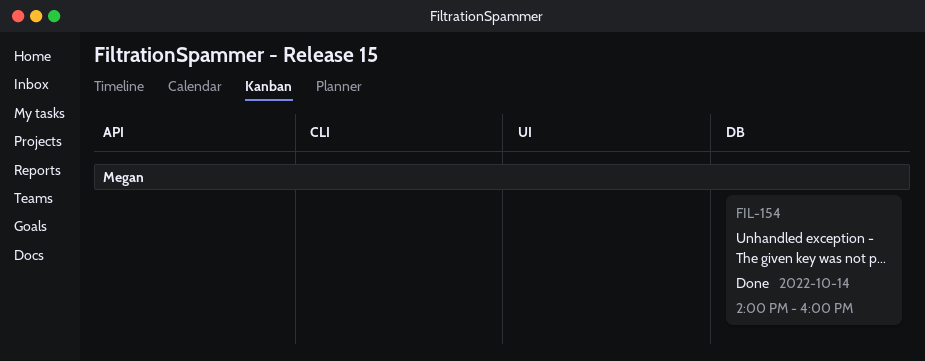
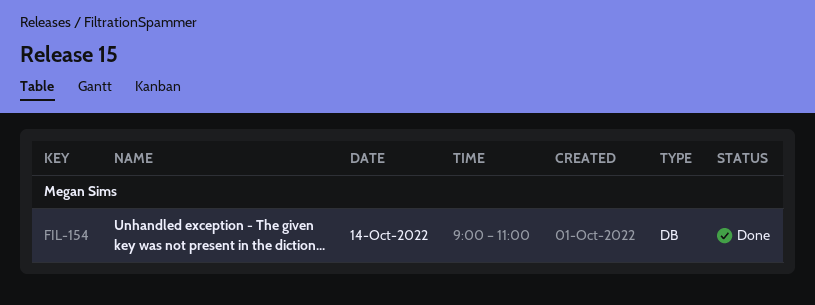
FIL-154, begins: 14:00 -> 09:00
FIL-154, ends: 16:00 -> 11:00

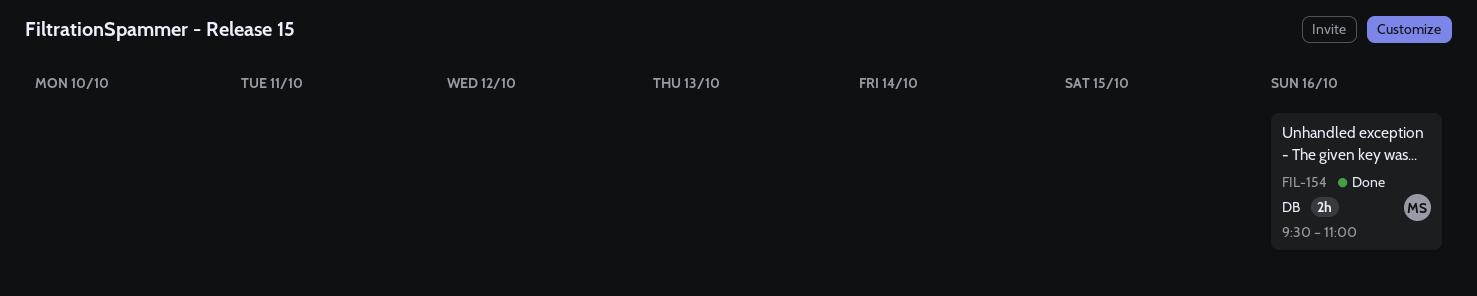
FIL-154, day: Oct 14 -> Oct 16
FIL-154, begins: 09:00 -> 09:30

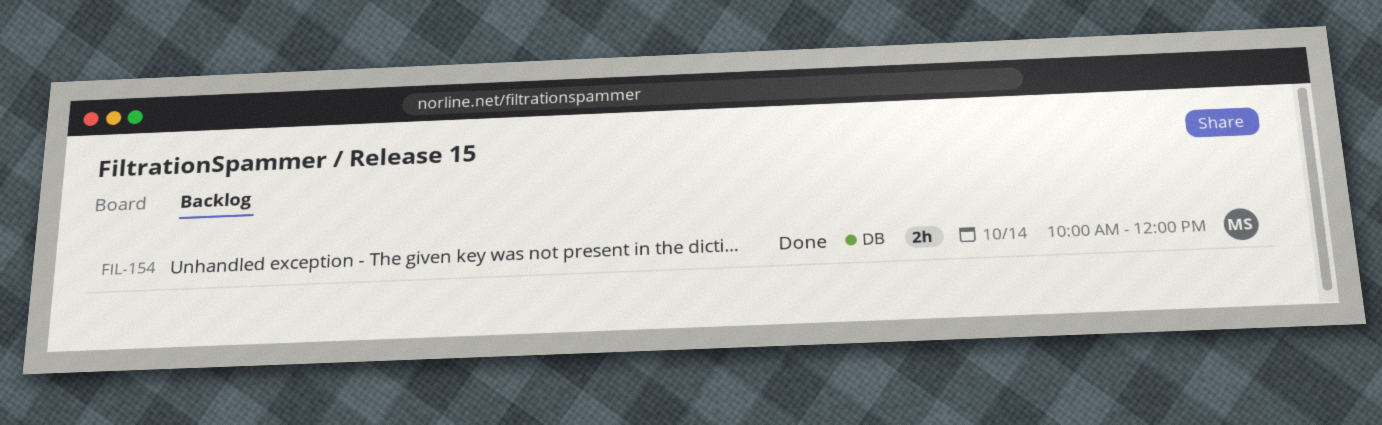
FIL-154, day: Oct 16 -> Oct 14
FIL-154, begins: 09:30 -> 10:00
FIL-154, ends: 11:00 -> 12:00

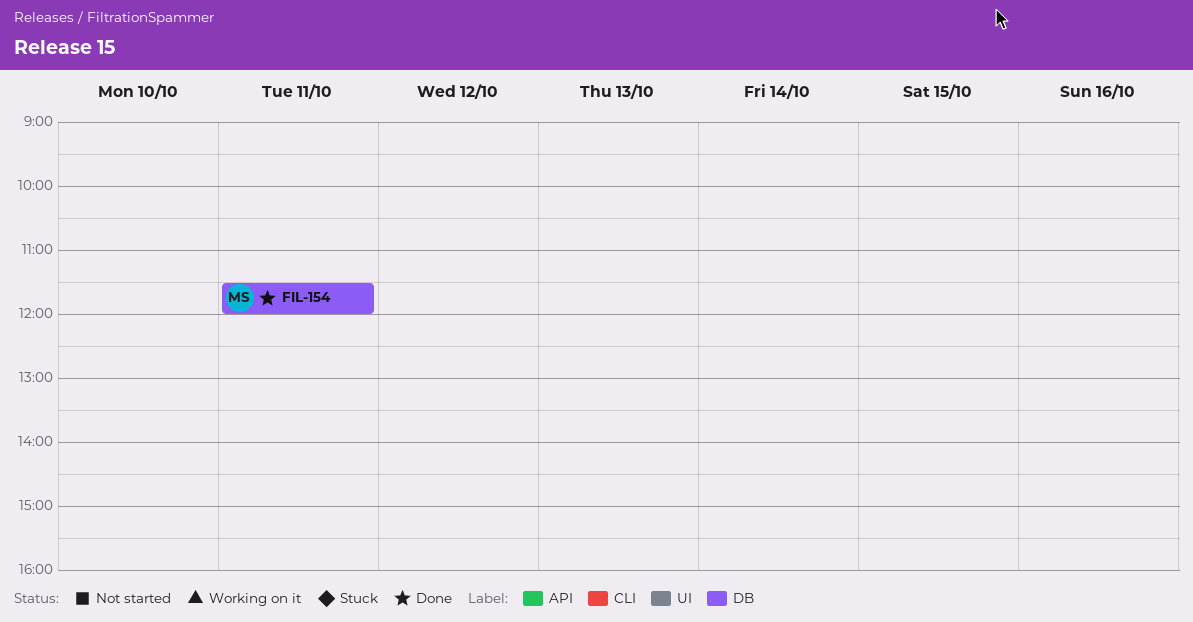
FIL-154, day: Oct 14 -> Oct 11
FIL-154, begins: 10:00 -> 11:30

